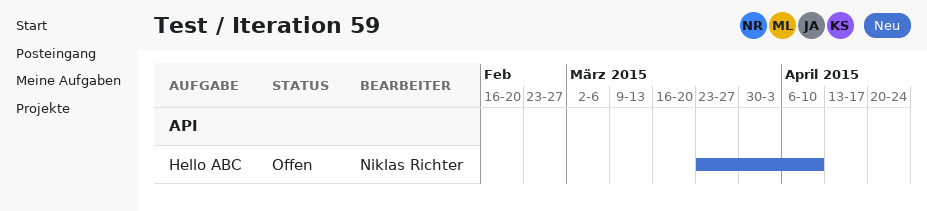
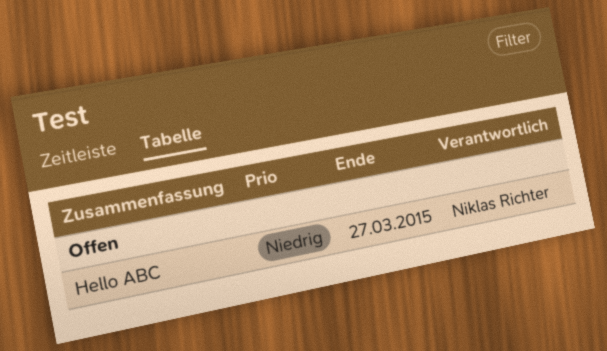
Hello ABC, due: Apr 10 -> Mar 27

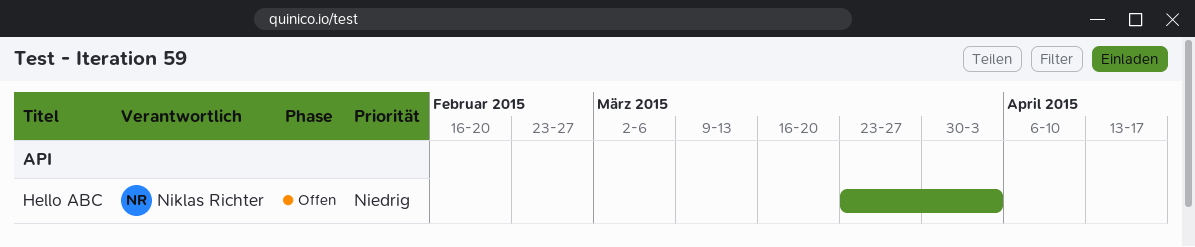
Hello ABC, due: Mar 27 -> Apr 3

